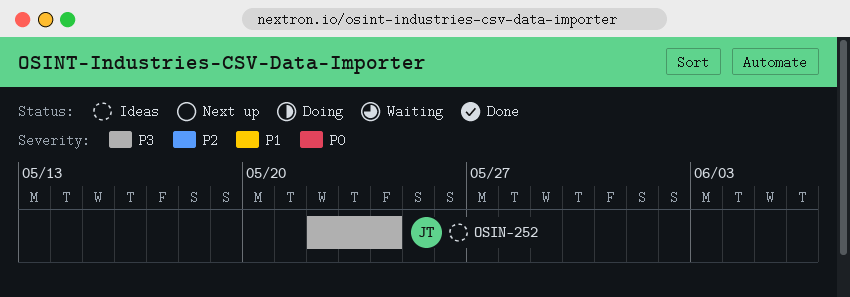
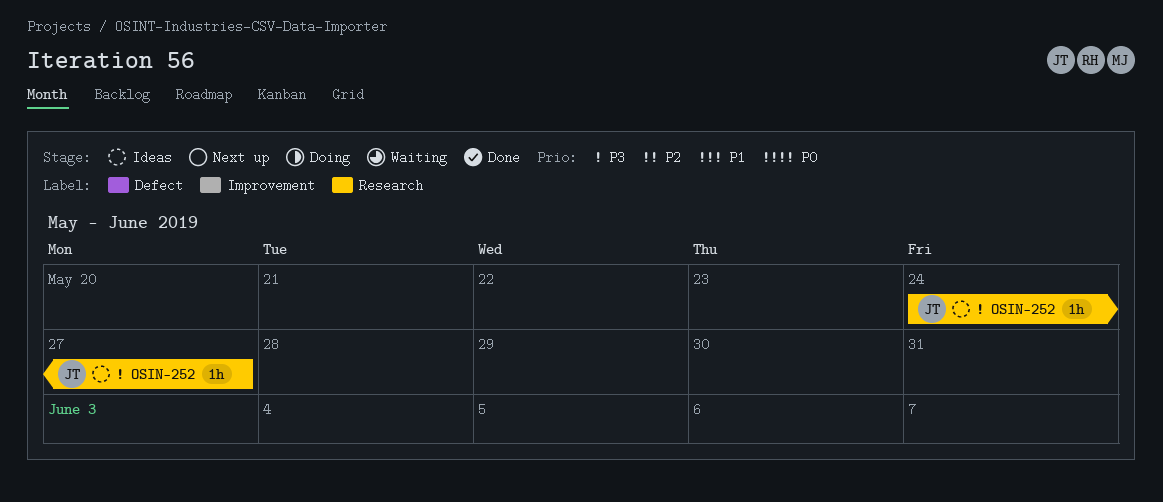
OSIN-252, start: May 22 -> May 24
OSIN-252, due: May 24 -> May 27

